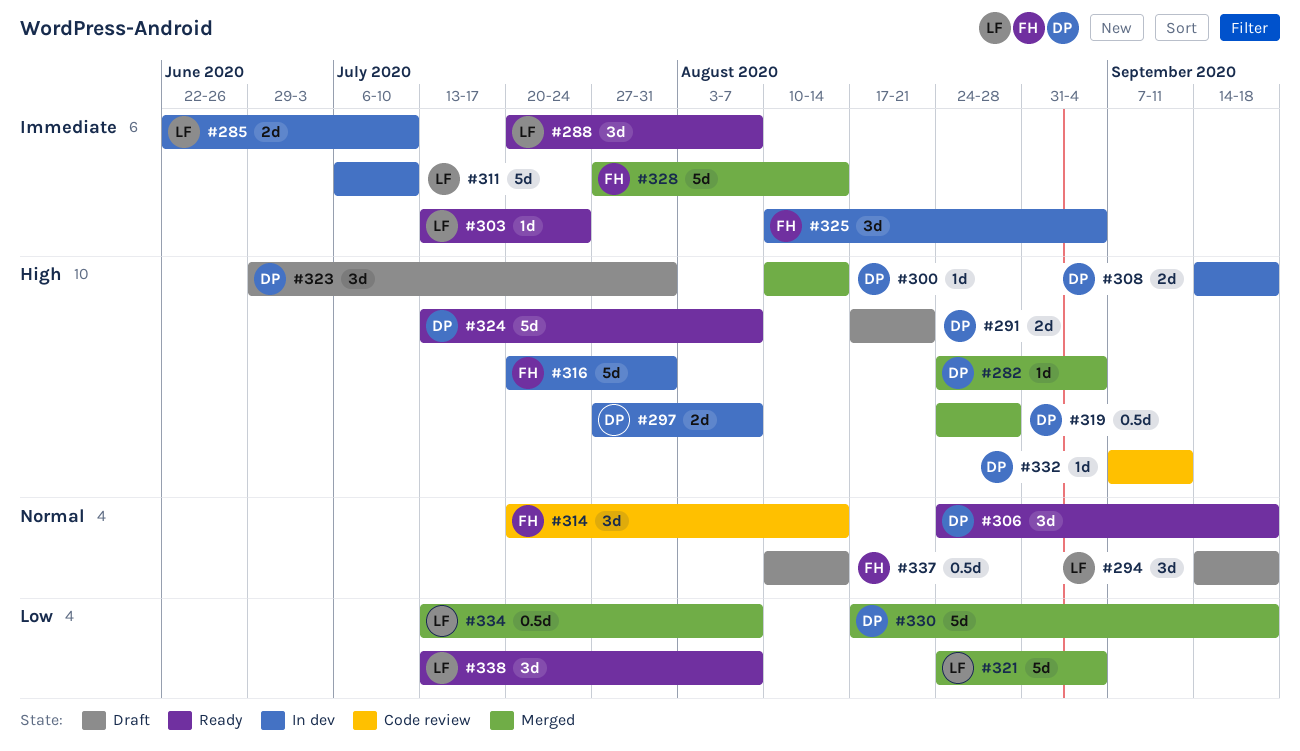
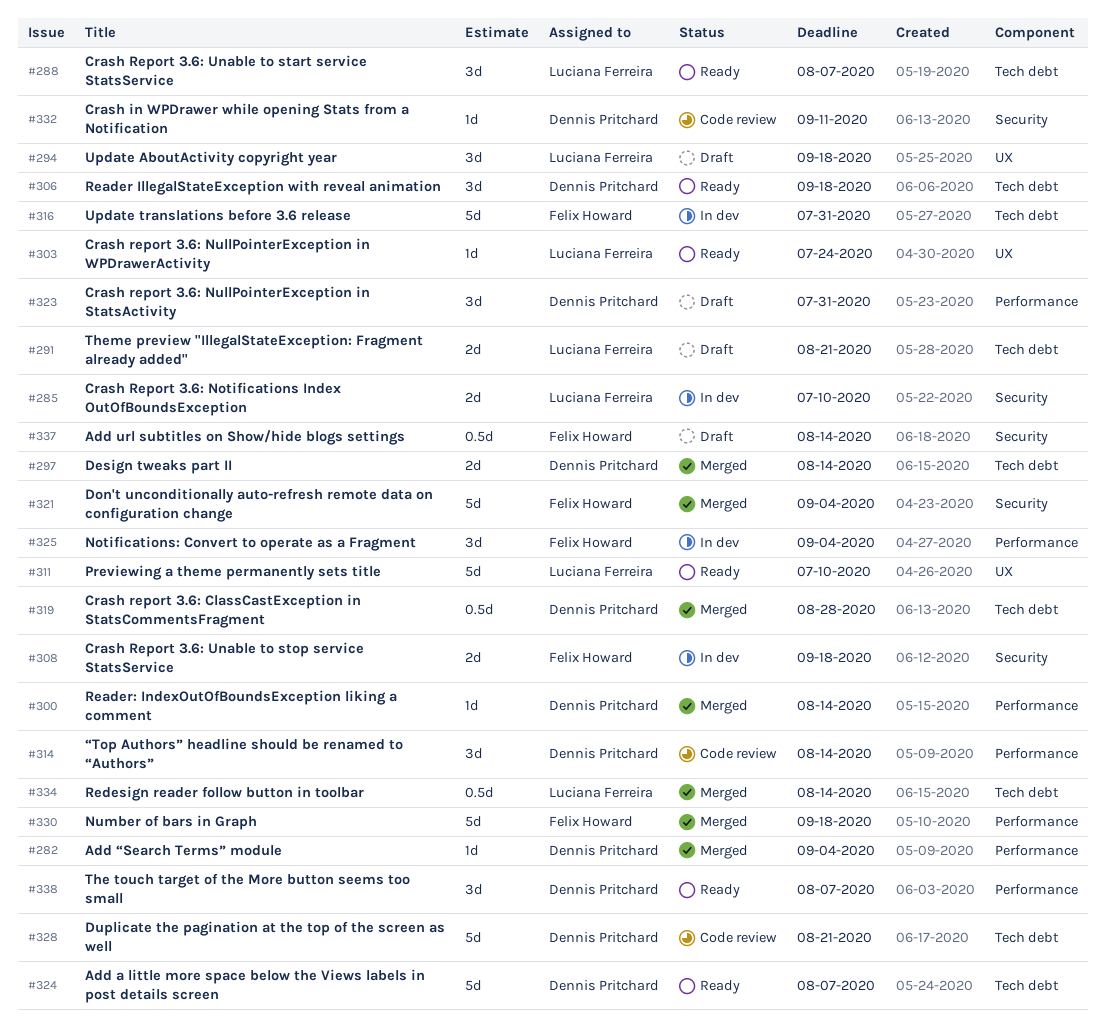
#291, owner: Dennis Pritchard -> Luciana Ferreira
#297, status: In dev -> Merged
#297, due: Aug 7 -> Aug 14
#308, owner: Dennis Pritchard -> Felix Howard
#311, status: In dev -> Ready
#314, owner: Felix Howard -> Dennis Pritchard
#321, owner: Luciana Ferreira -> Felix Howard
#328, status: Merged -> Code review
#328, owner: Felix Howard -> Dennis Pritchard
#328, due: Aug 14 -> Aug 21
#330, owner: Dennis Pritchard -> Felix Howard
#334, due: Aug 7 -> Aug 14
#338, owner: Luciana Ferreira -> Dennis Pritchard

